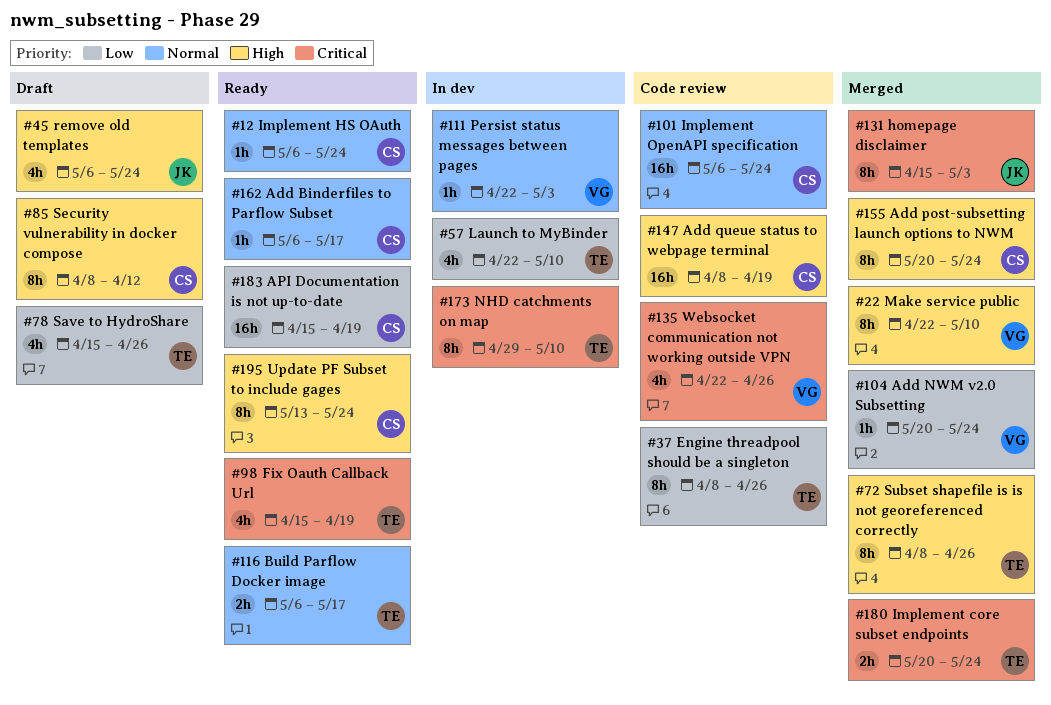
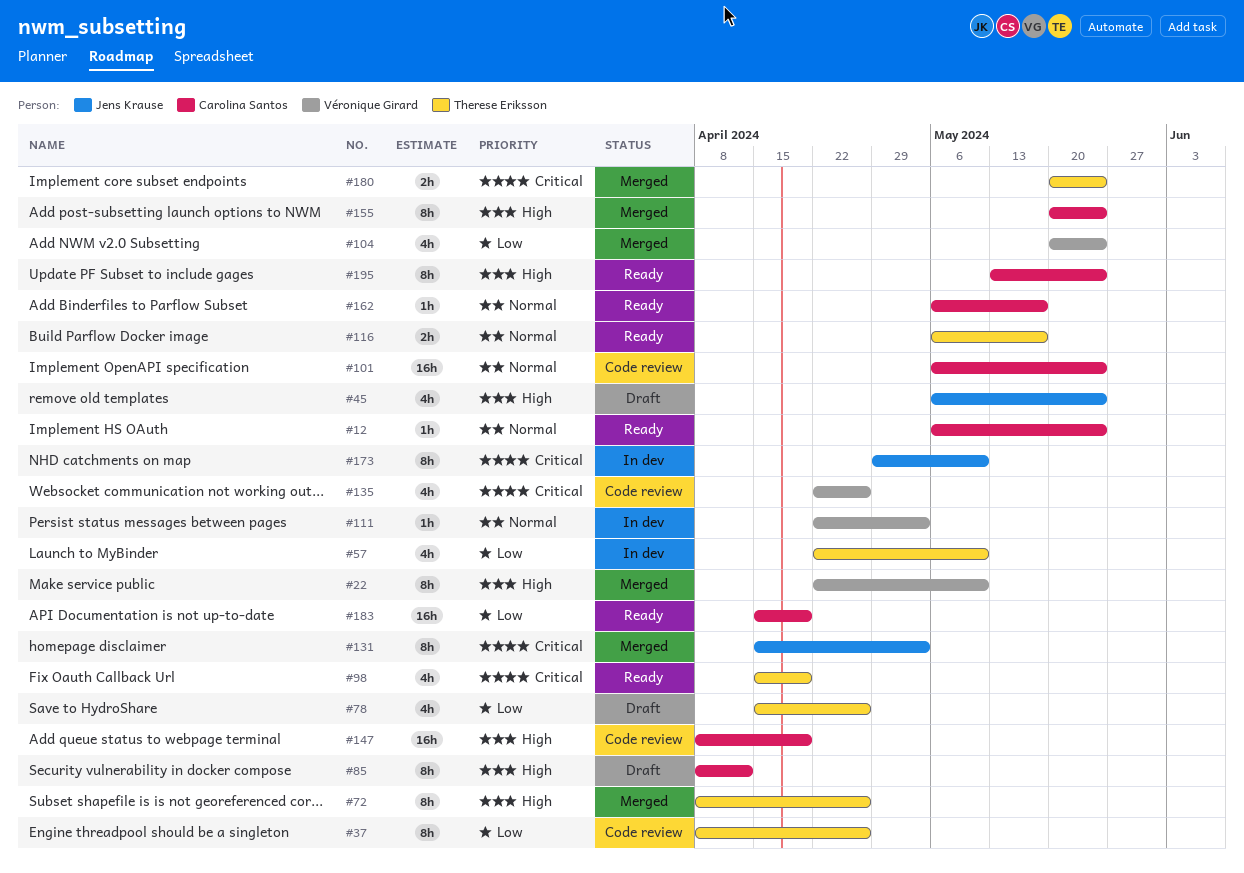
#104, estimate: 1h -> 4h
#173, owner: Therese Eriksson -> Jens Krause

